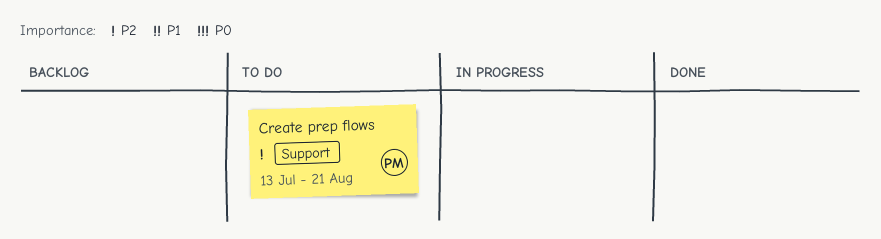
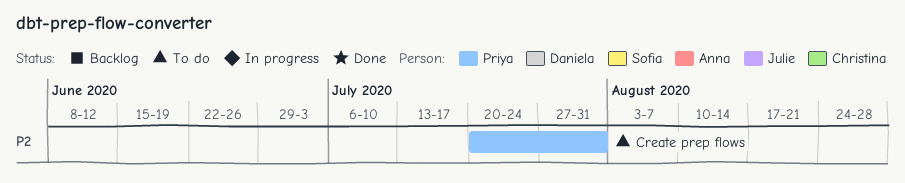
Create prep flows, start: Jul 13 -> Jul 20
Create prep flows, due: Aug 21 -> Jul 31

